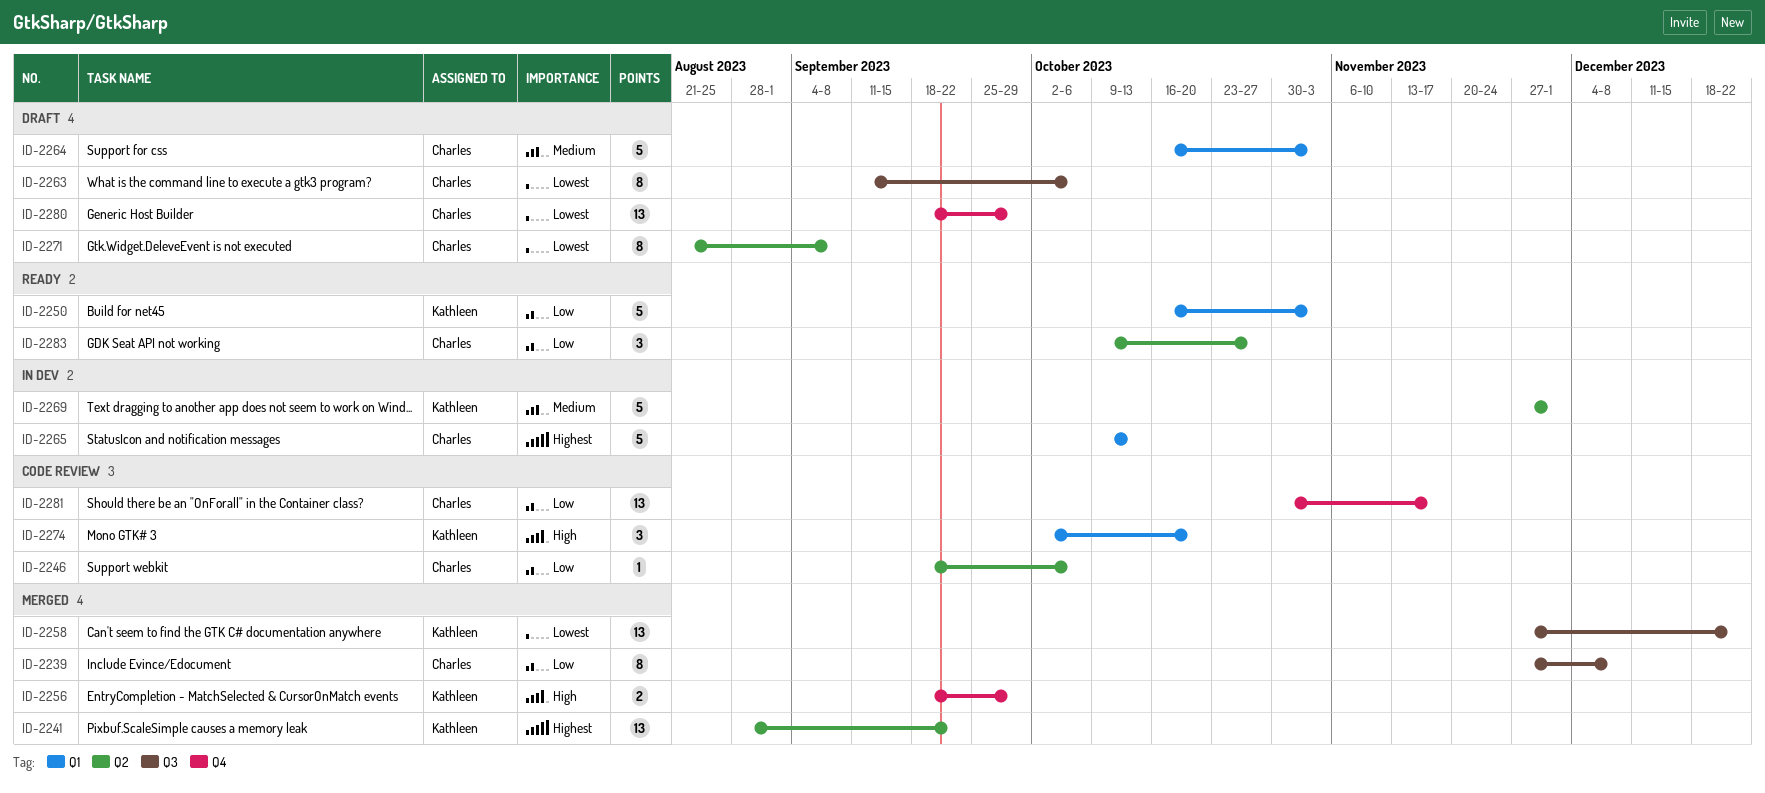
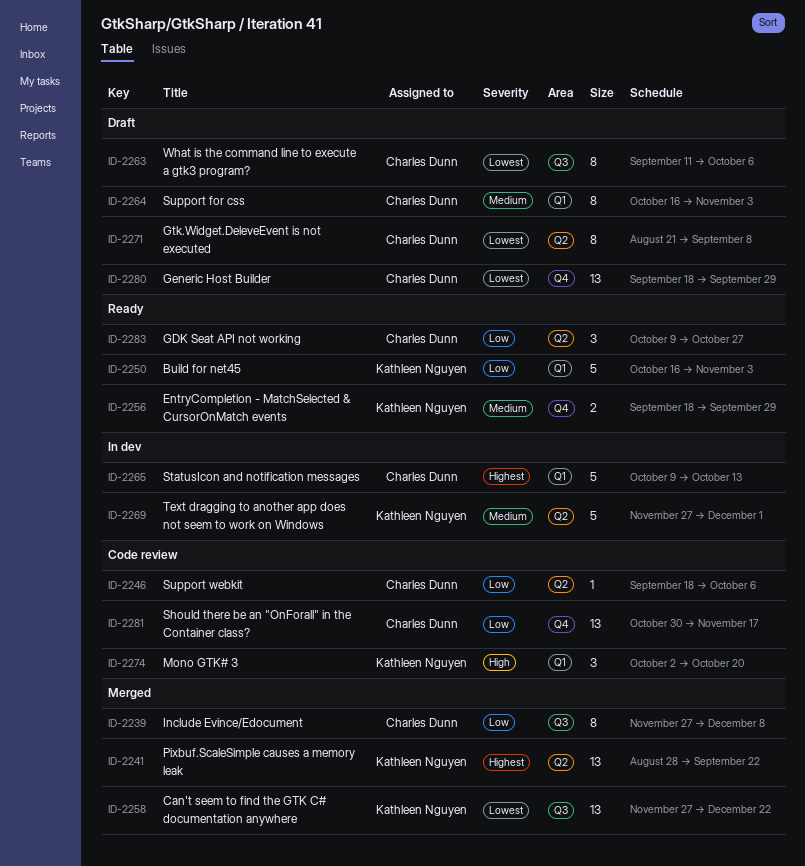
ID-2256, status: Merged -> Ready
ID-2256, priority: High -> Medium
ID-2264, estimate: 5 -> 8

